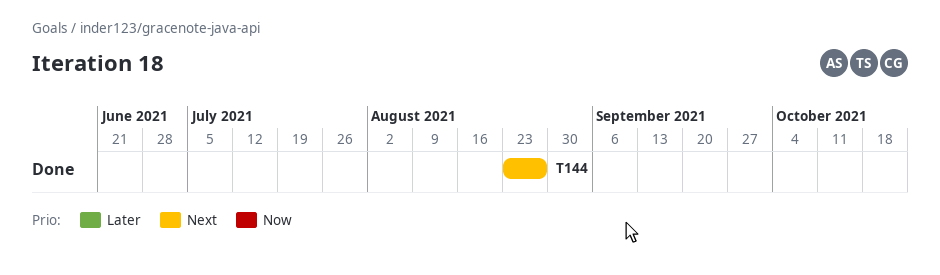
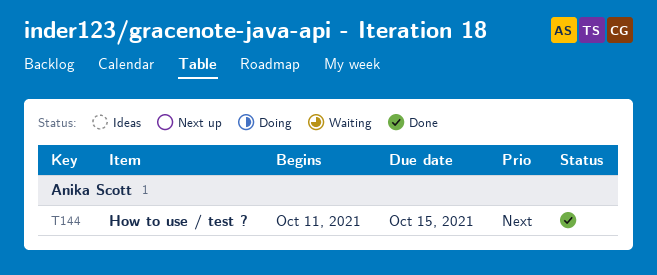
T144, start: Aug 23 -> Oct 11
T144, due: Aug 27 -> Oct 15

